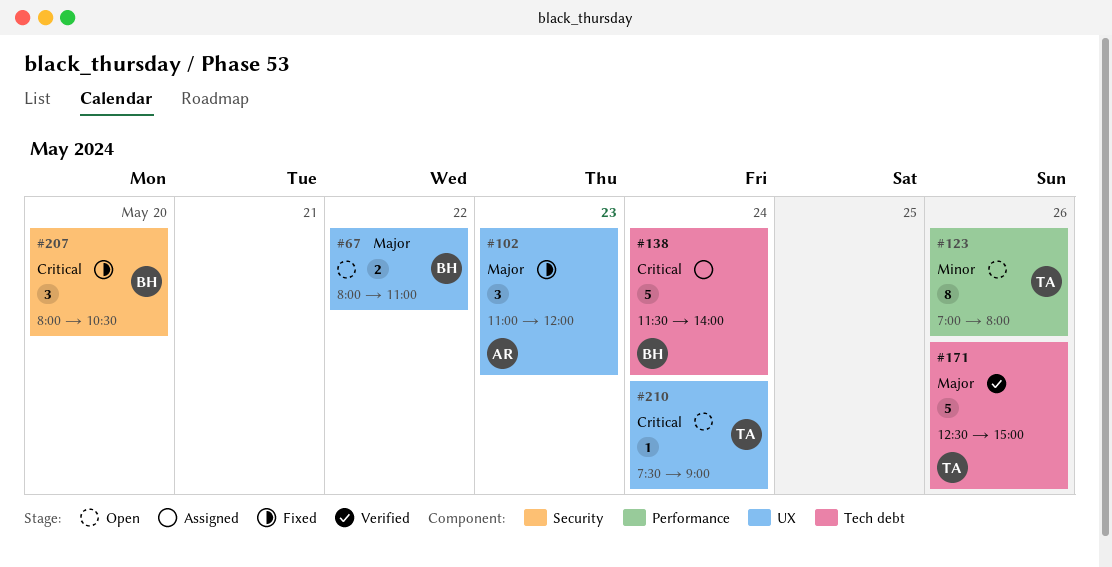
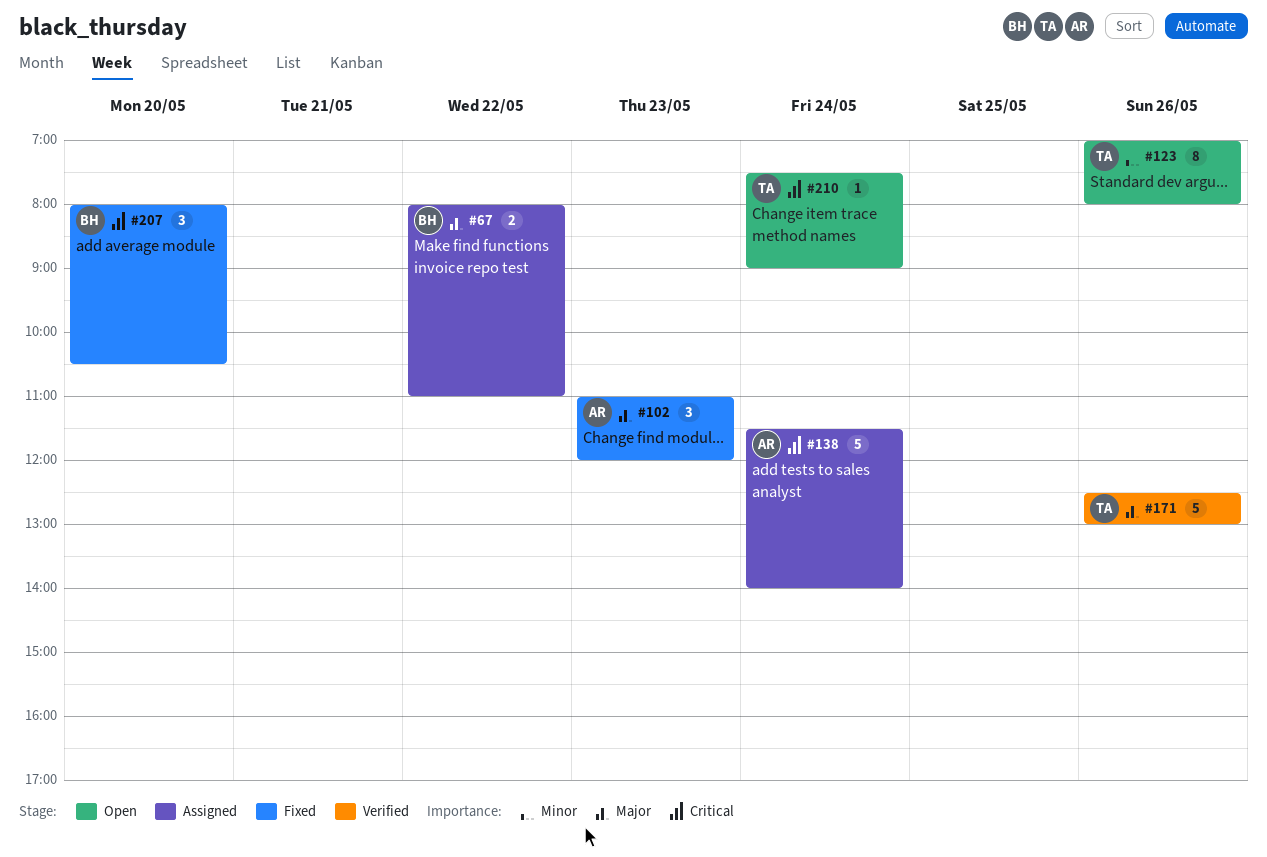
#67, status: Open -> Assigned
#138, owner: BH -> AR
#171, ends: 15:00 -> 13:00

